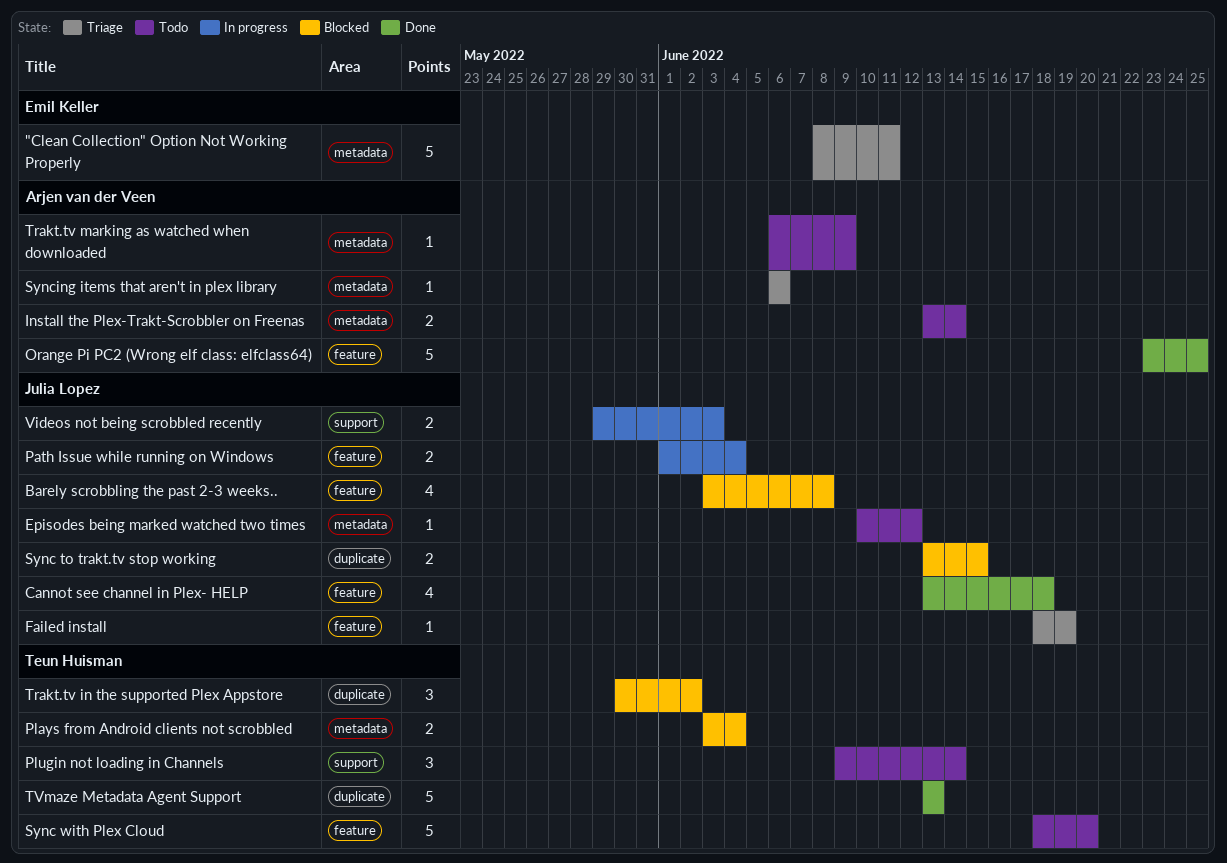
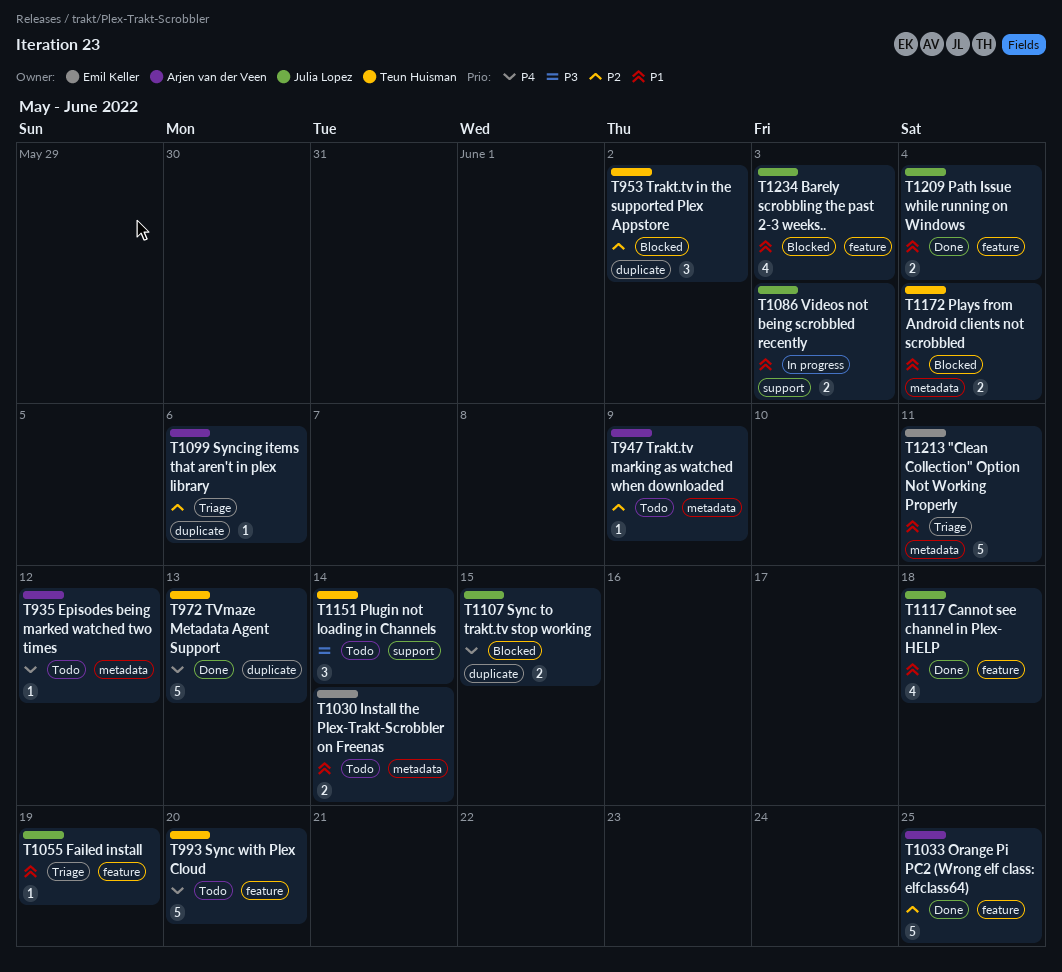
Barely scrobbling the past 2-3 weeks.., due: Jun 8 -> Jun 3
Episodes being marked watched two times, owner: Julia Lopez -> Arjen van der Veen
Install the Plex-Trakt-Scrobbler on Freenas, owner: Arjen van der Veen -> Emil Keller
Path Issue while running on Windows, status: In progress -> Done
Syncing items that aren't in plex library, label: metadata -> duplicate

